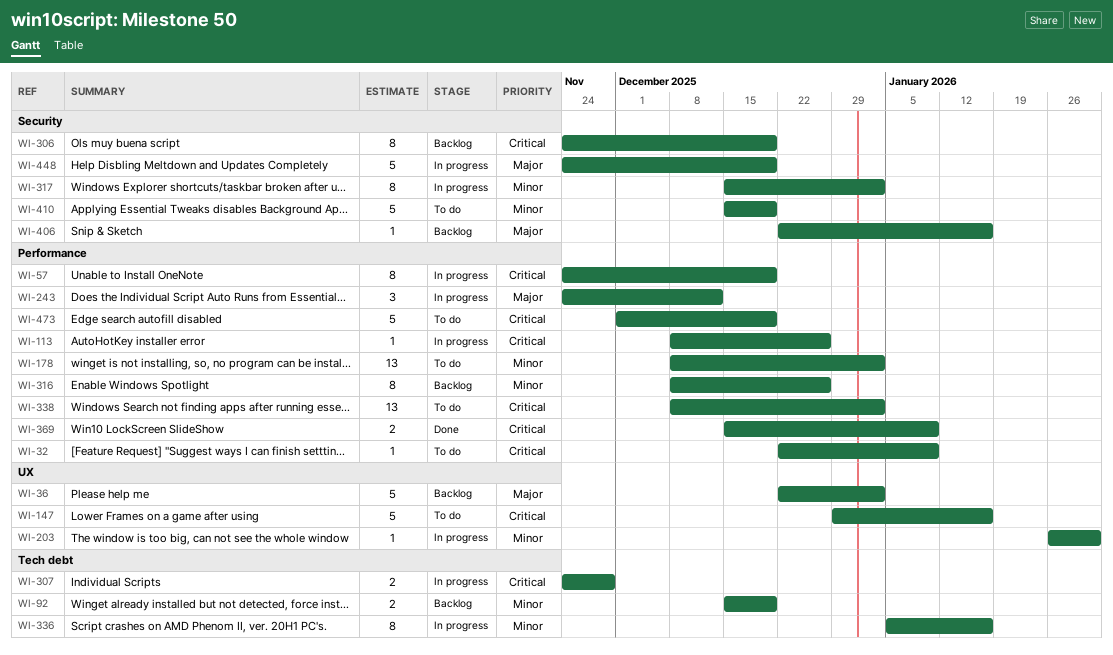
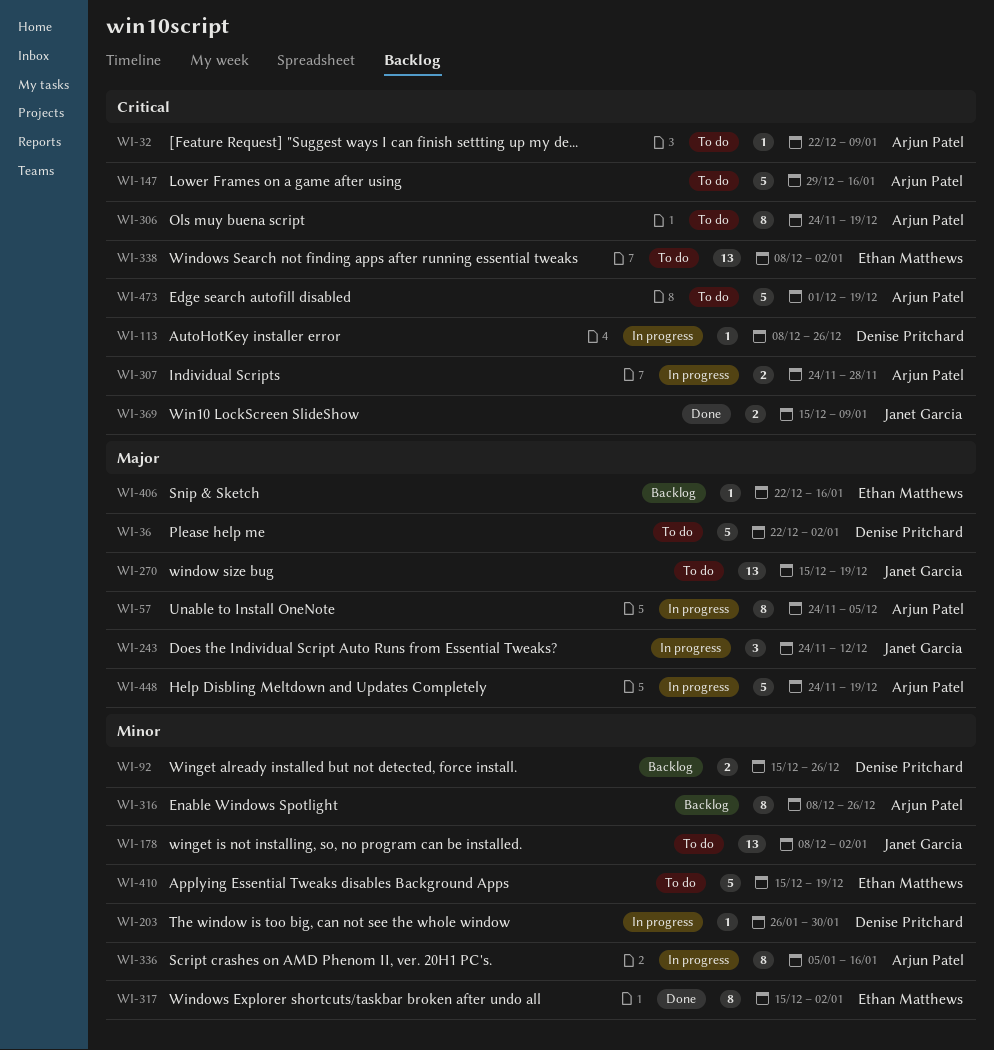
WI-36, status: Backlog -> To do
WI-57, priority: Critical -> Major
WI-57, due: Dec 19 -> Dec 5
WI-92, due: Dec 19 -> Dec 26
WI-270: none -> present
WI-306, status: Backlog -> To do
WI-317, status: In progress -> Done

